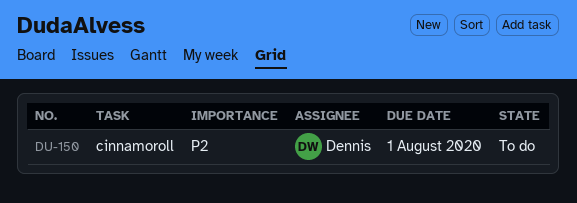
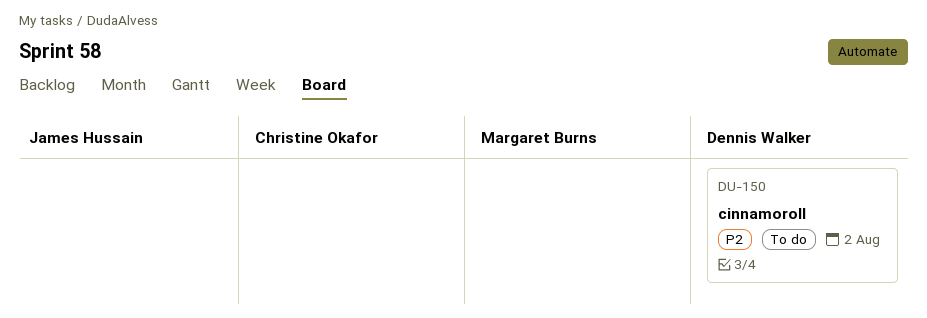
DU-150, due: Aug 1 -> Aug 2

